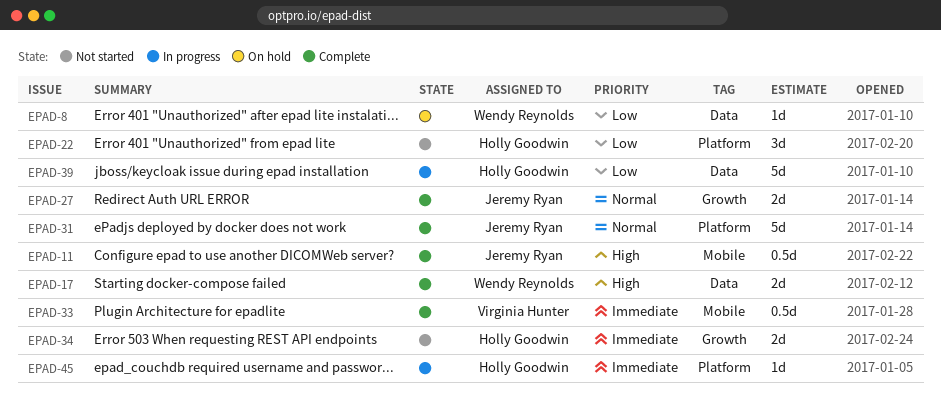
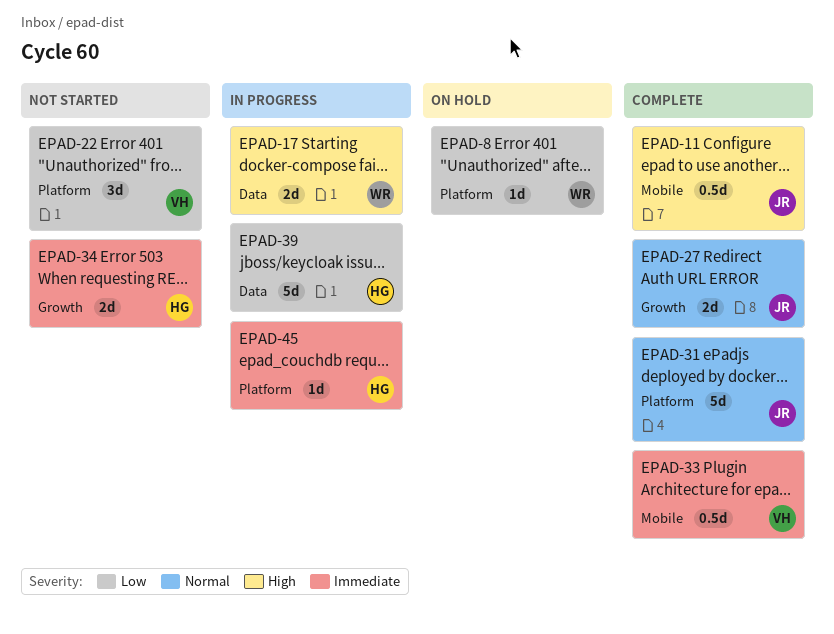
EPAD-8, label: Data -> Platform
EPAD-17, status: Complete -> In progress
EPAD-22, owner: Holly Goodwin -> Virginia Hunter

